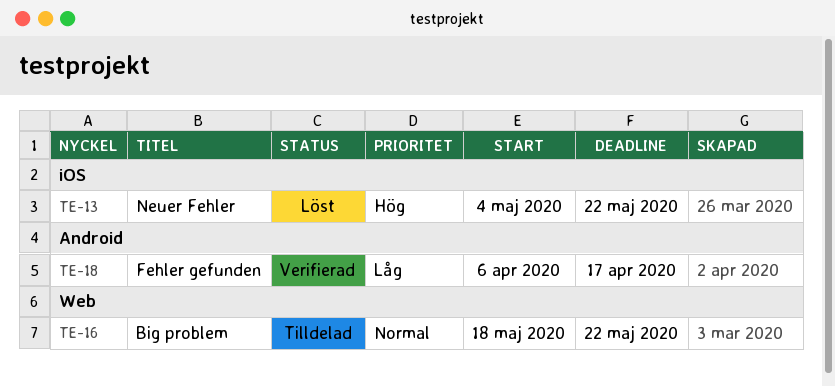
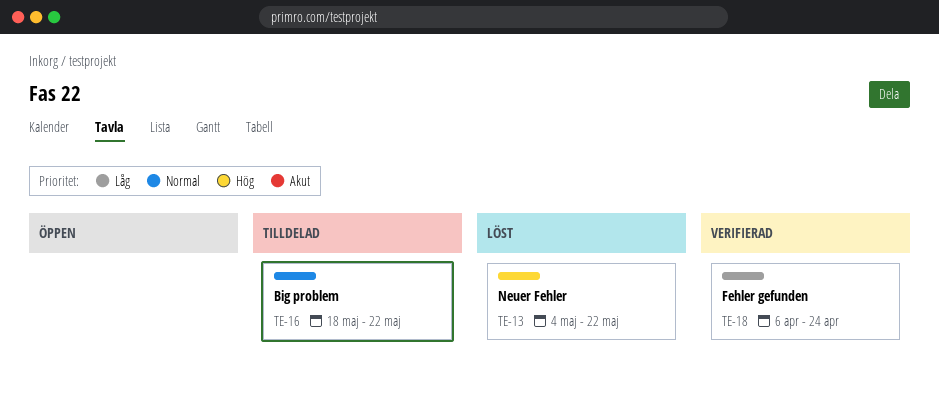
TE-18, due: Apr 17 -> Apr 24

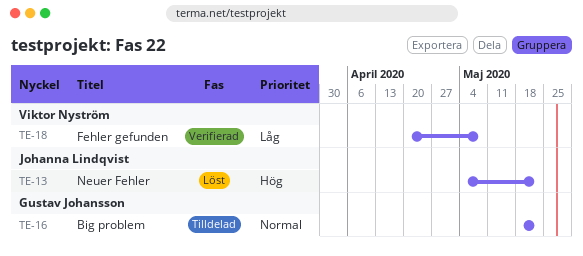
TE-18, start: Apr 6 -> Apr 20
TE-18, due: Apr 24 -> May 8

